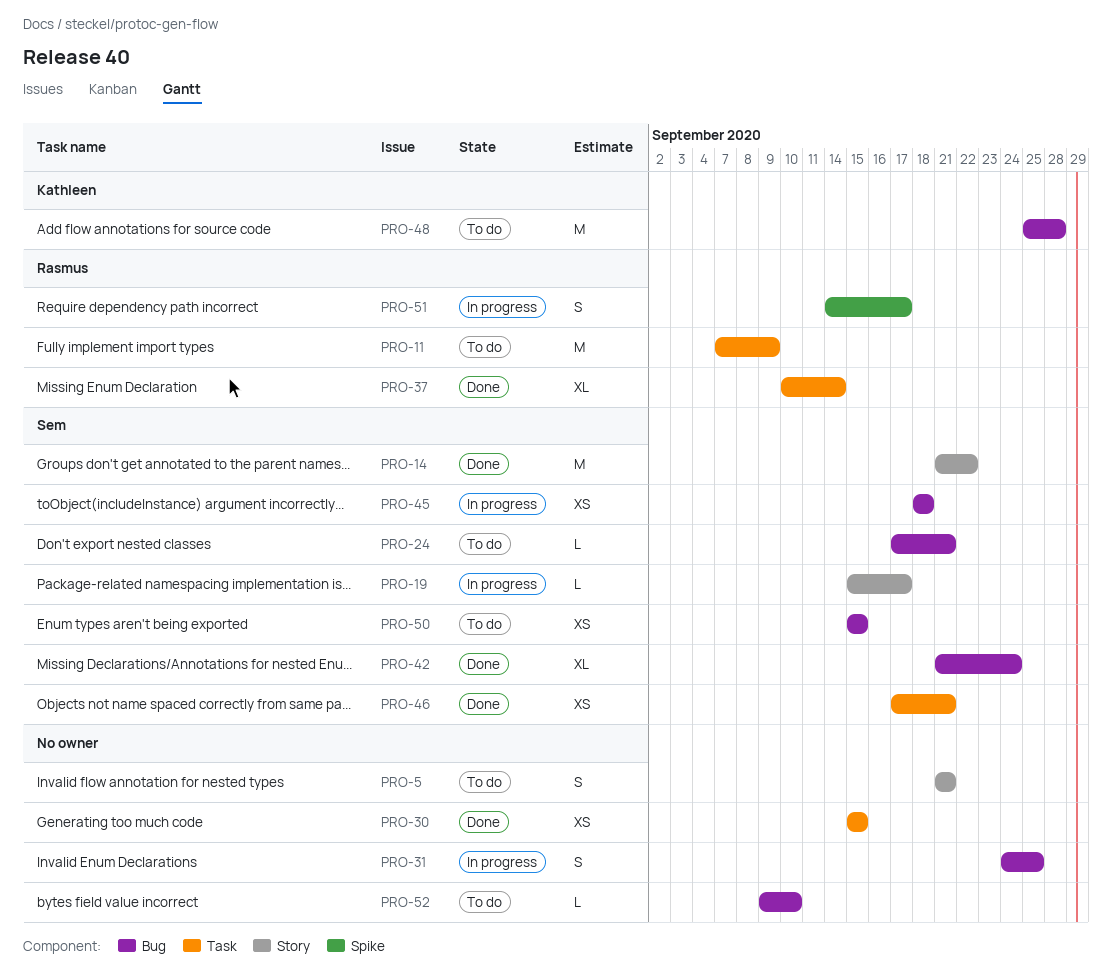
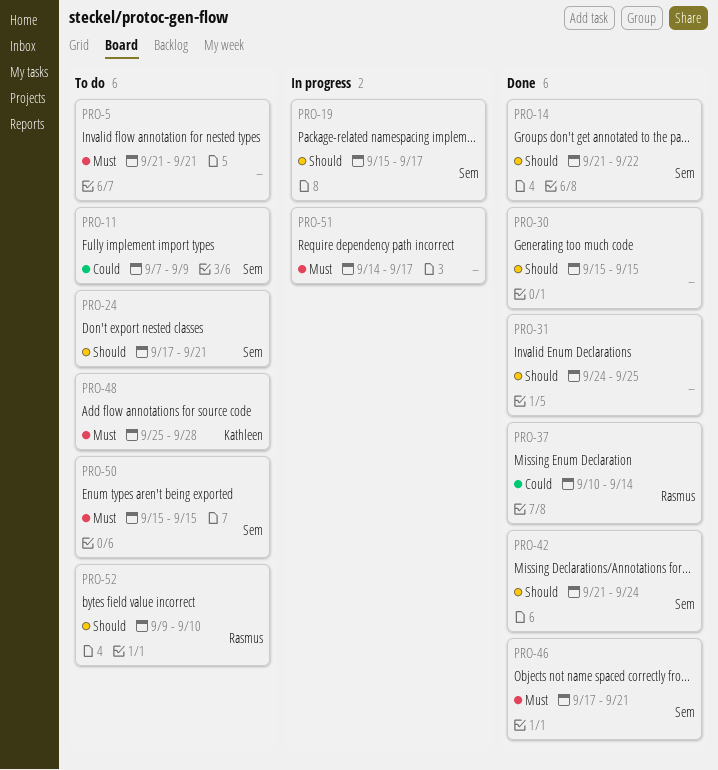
PRO-11, owner: Rasmus -> Sem
PRO-31, status: In progress -> Done
PRO-45: present -> none
PRO-51, owner: Rasmus -> none
PRO-52, owner: none -> Rasmus

